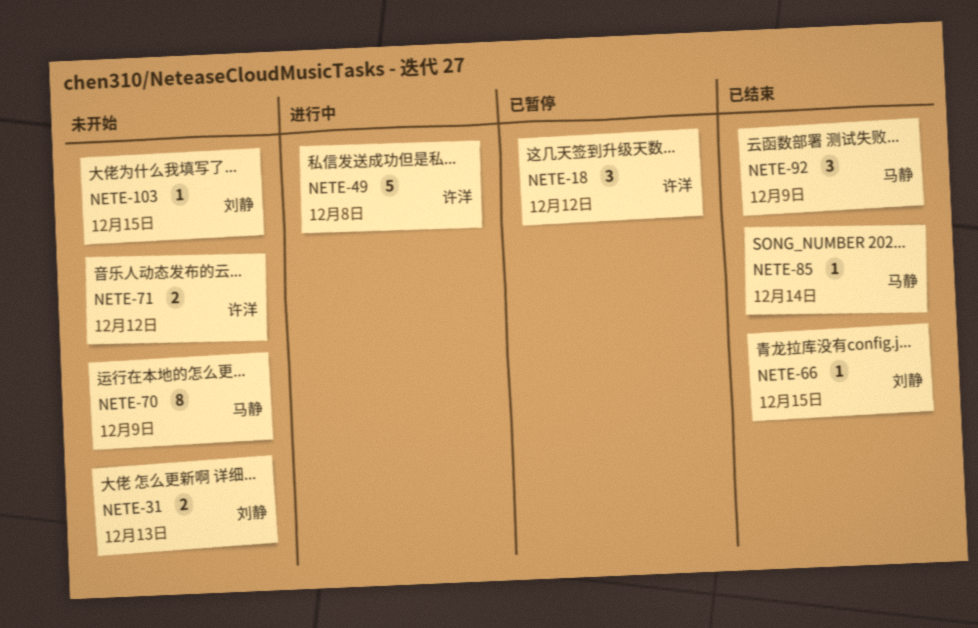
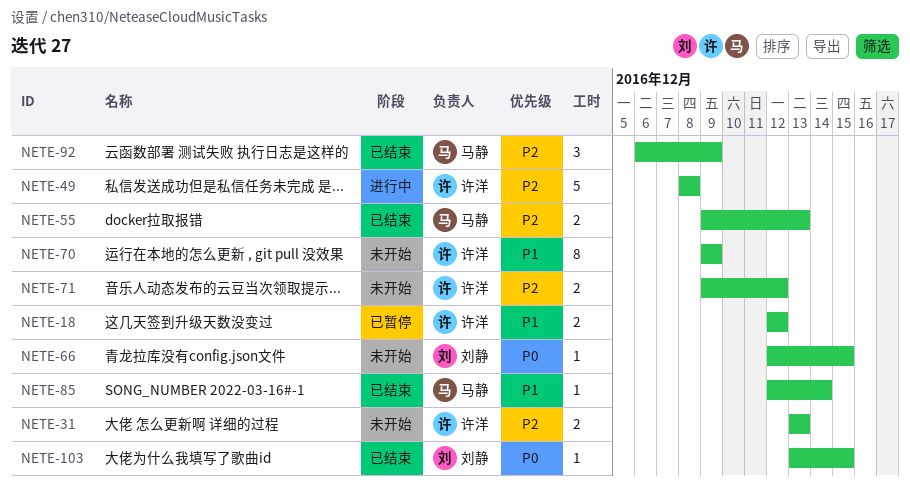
NETE-18, estimate: 3 -> 2
NETE-31, owner: 刘静 -> 许洋
NETE-55: none -> present
NETE-66, status: 已结束 -> 未开始
NETE-70, owner: 马静 -> 许洋
NETE-103, status: 未开始 -> 已结束

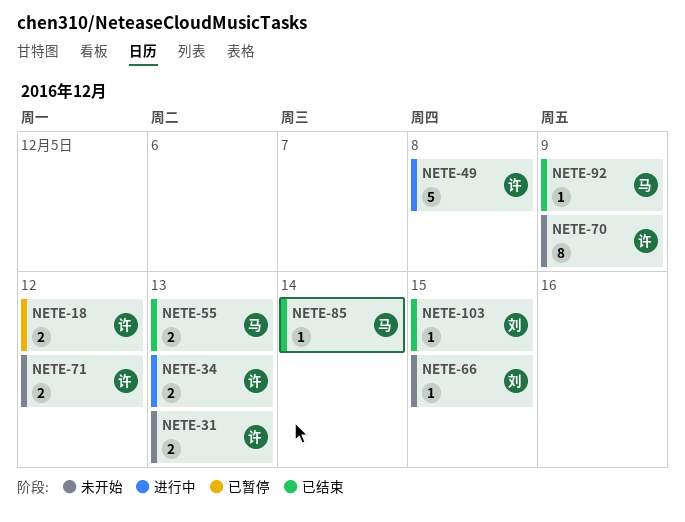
NETE-34: none -> present
NETE-92, estimate: 3 -> 1

